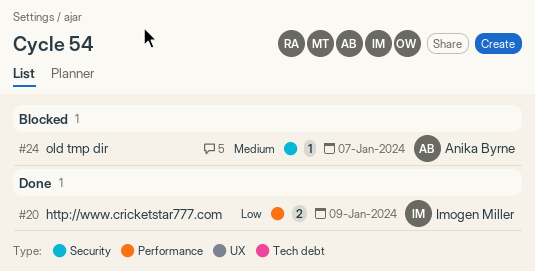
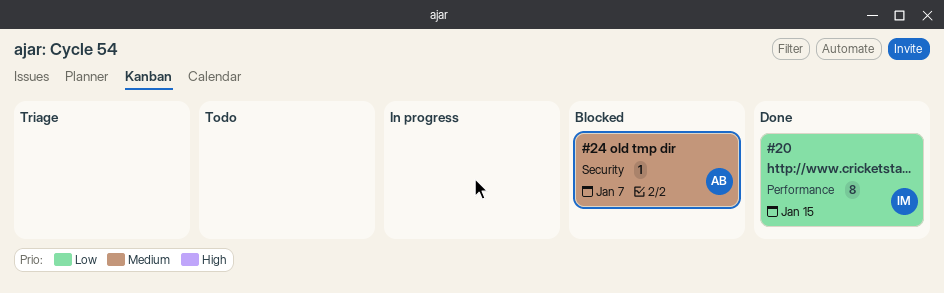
#20, estimate: 2 -> 8
#20, due: Jan 9 -> Jan 15

